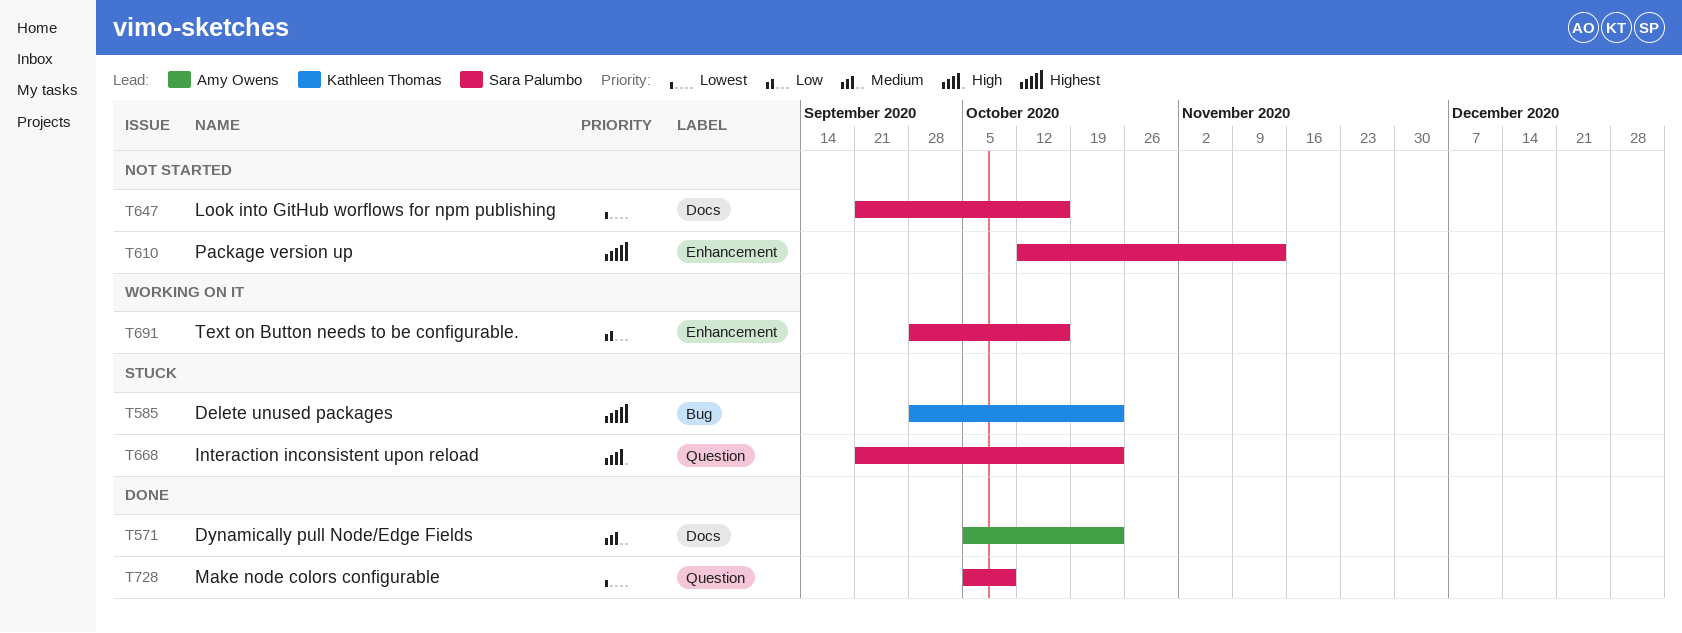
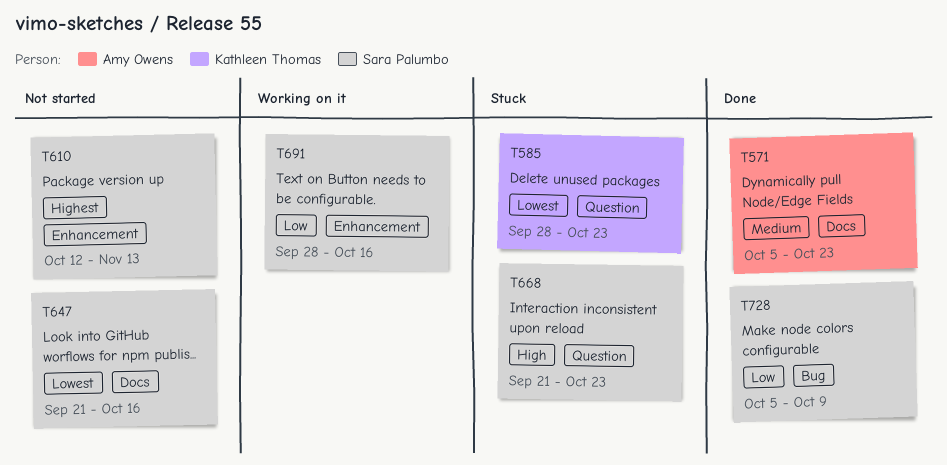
T585, priority: Highest -> Lowest
T585, label: Bug -> Question
T728, priority: Lowest -> Low
T728, label: Question -> Bug

